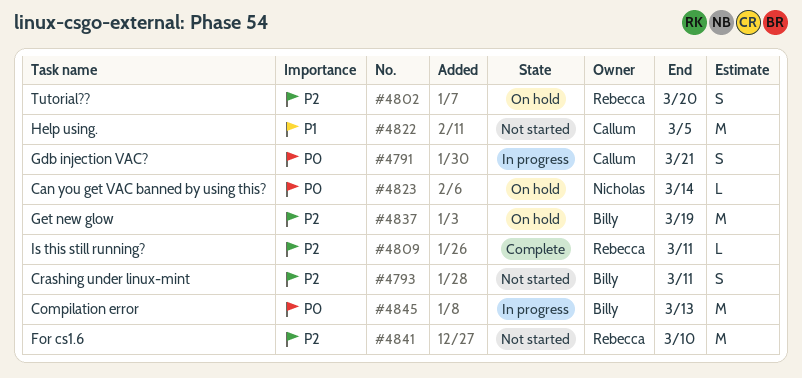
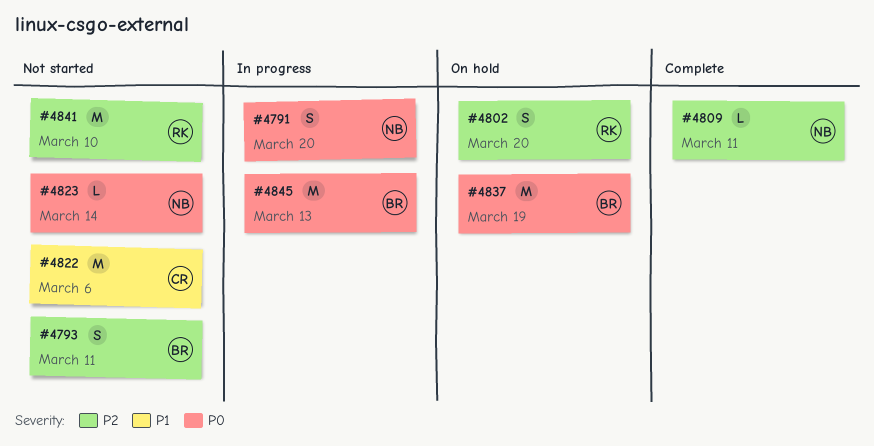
#4791, owner: Callum -> Nicholas
#4791, due: Mar 21 -> Mar 20
#4809, owner: Rebecca -> Nicholas
#4822, due: Mar 5 -> Mar 6
#4823, status: On hold -> Not started
#4837, priority: P2 -> P0

